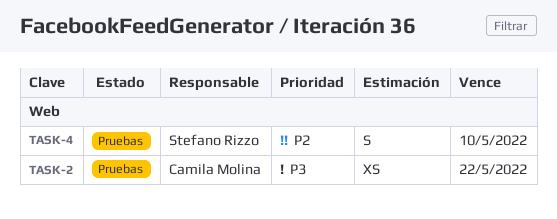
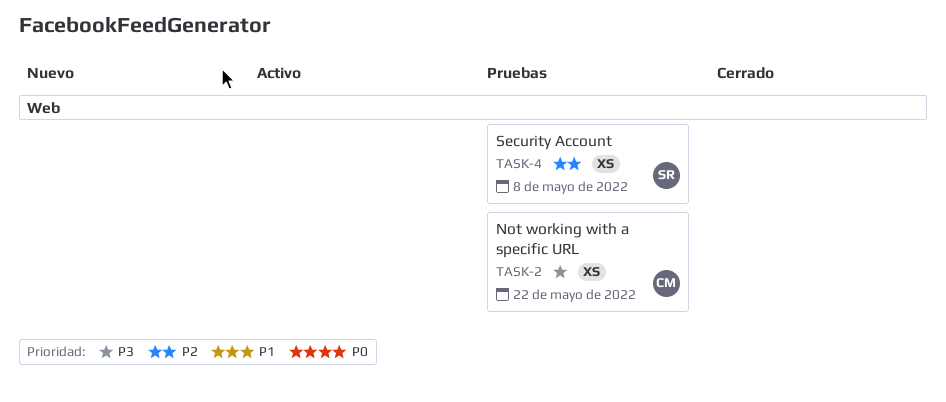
TASK-4, estimate: S -> XS
TASK-4, due: May 10 -> May 8

